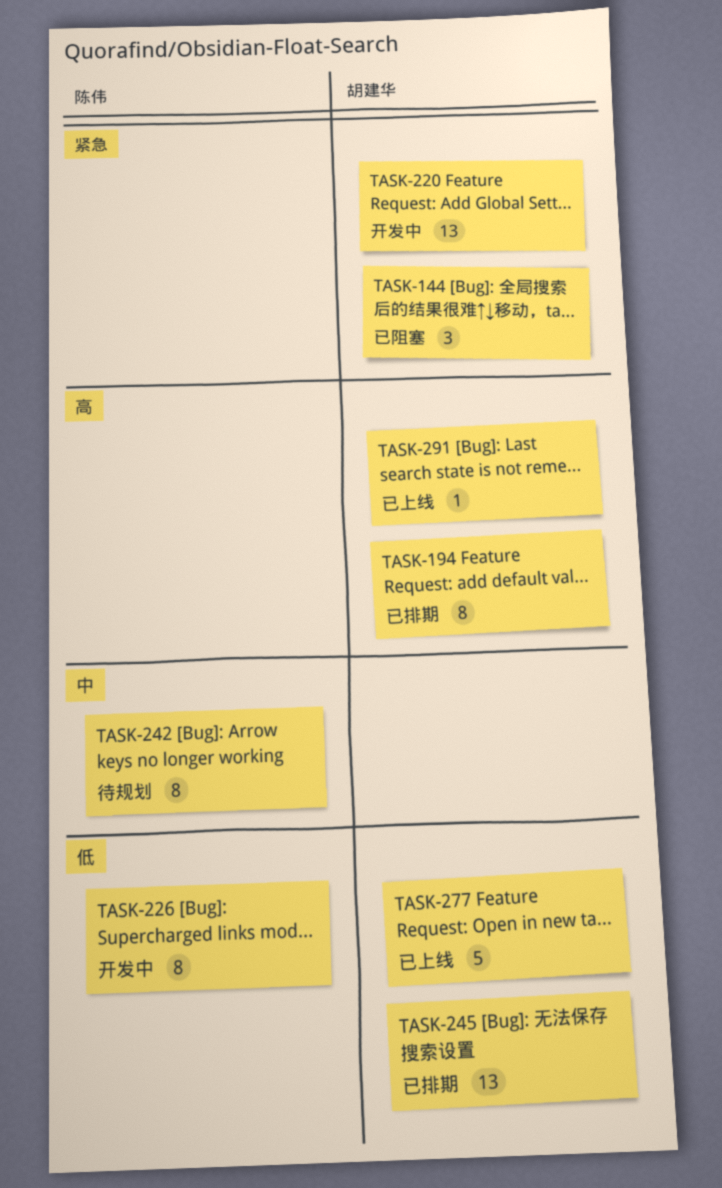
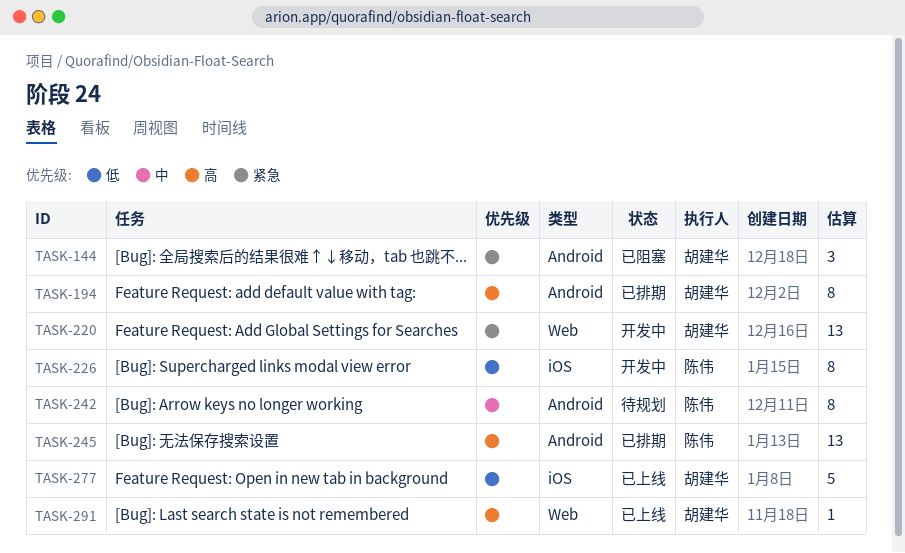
TASK-245, owner: 胡建华 -> 陈伟
TASK-245, priority: 低 -> 高

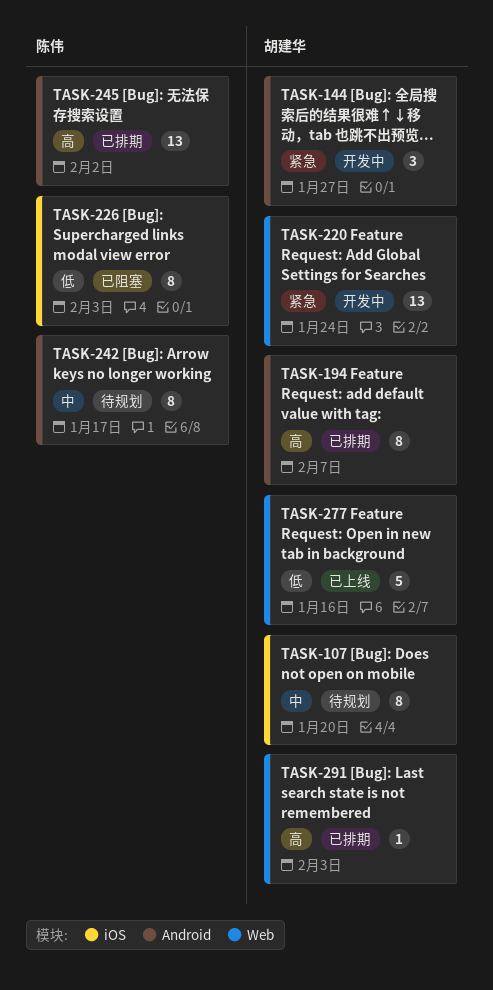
TASK-107: none -> present
TASK-144, status: 已阻塞 -> 开发中
TASK-226, status: 开发中 -> 已阻塞
TASK-277, label: iOS -> Web
TASK-291, status: 已上线 -> 已排期

